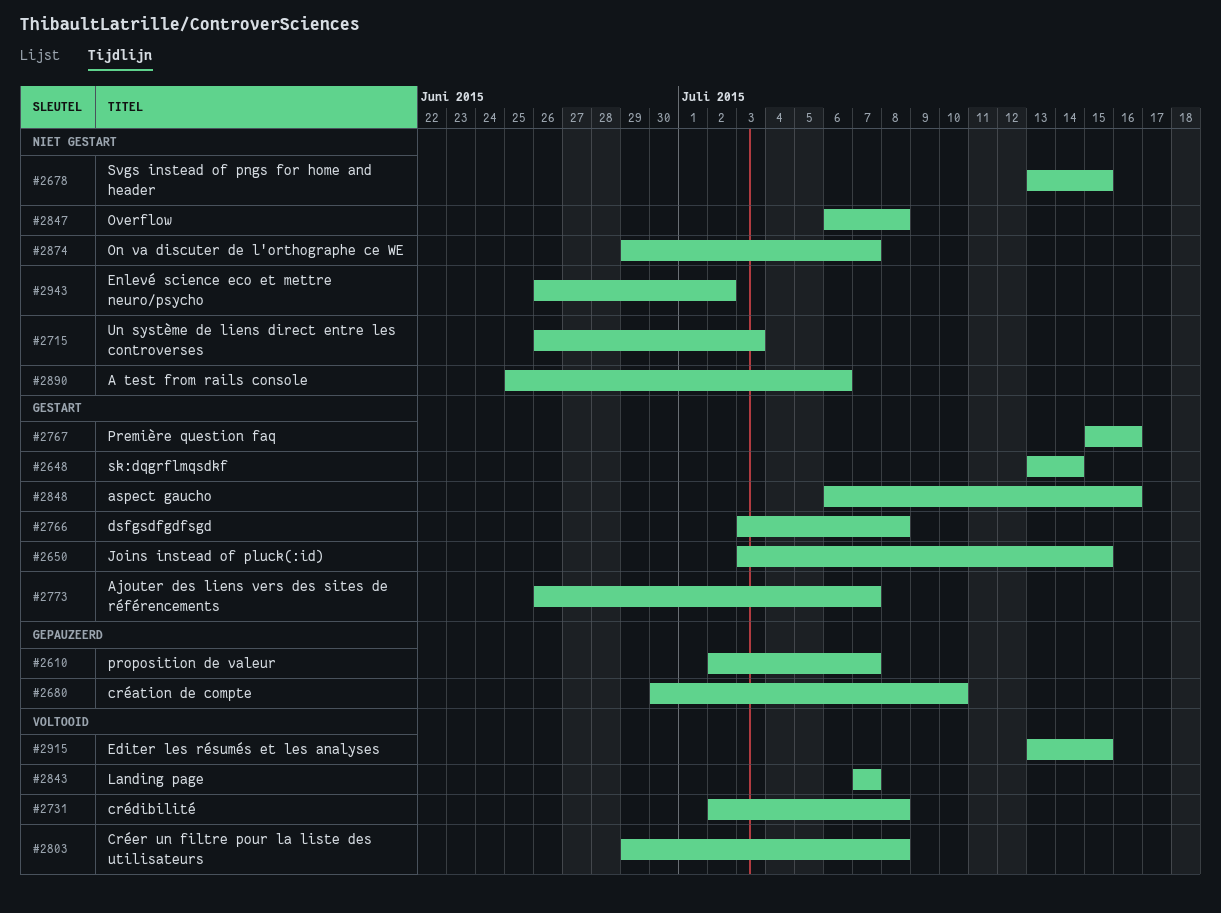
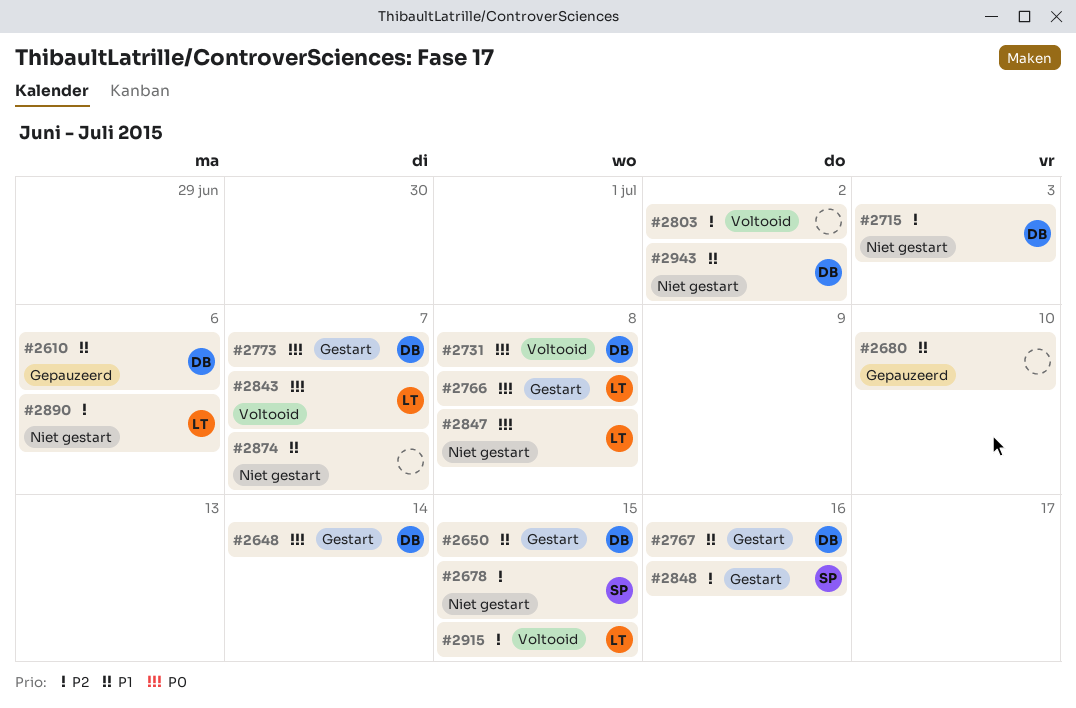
#2610, due: Jul 7 -> Jul 6
#2803, due: Jul 8 -> Jul 2

